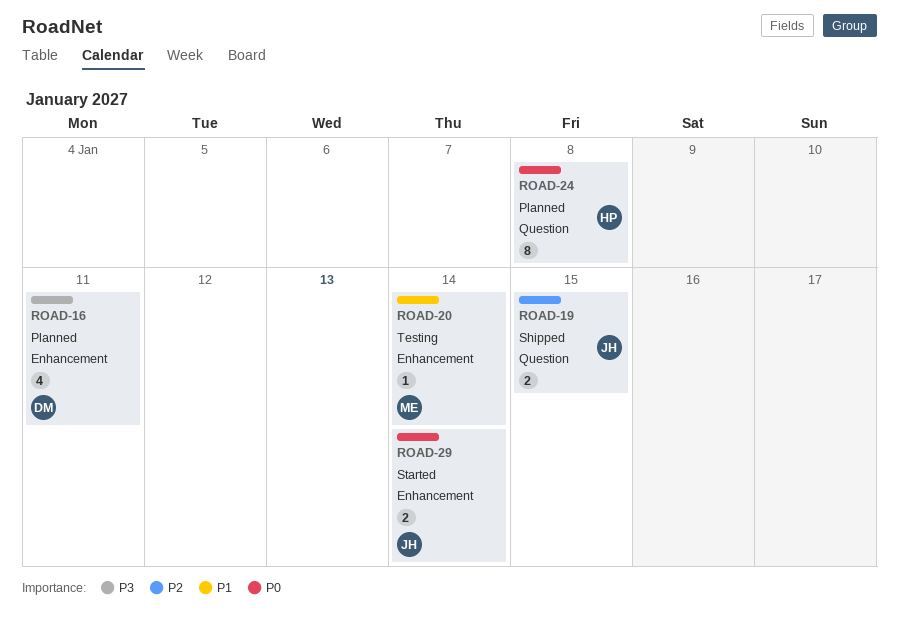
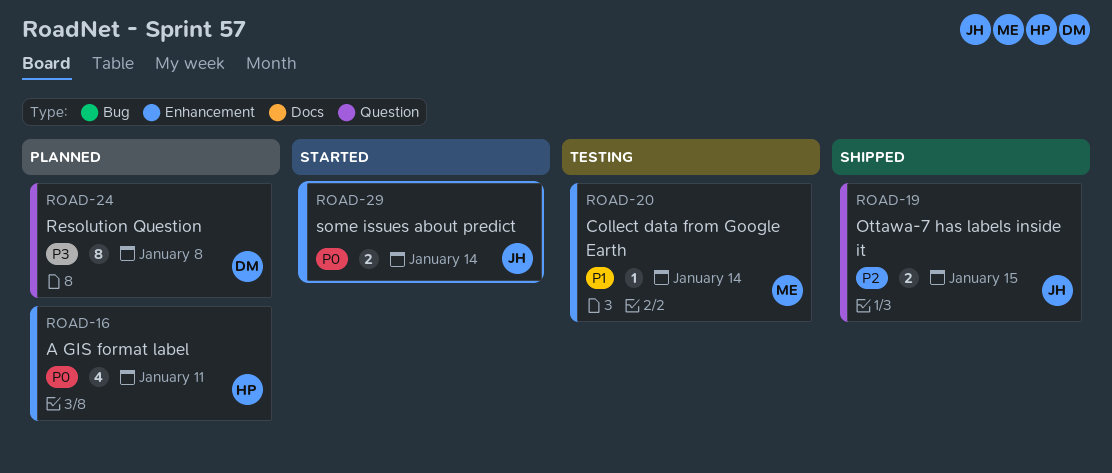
ROAD-16, owner: DM -> HP
ROAD-16, priority: P3 -> P0
ROAD-24, owner: HP -> DM
ROAD-24, priority: P0 -> P3

